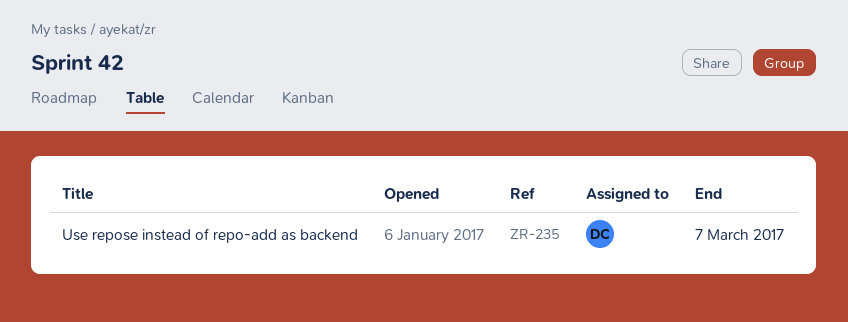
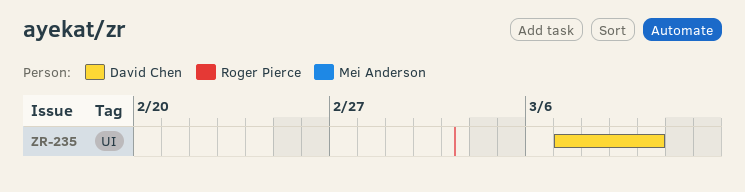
ZR-235, due: Mar 7 -> Mar 10

